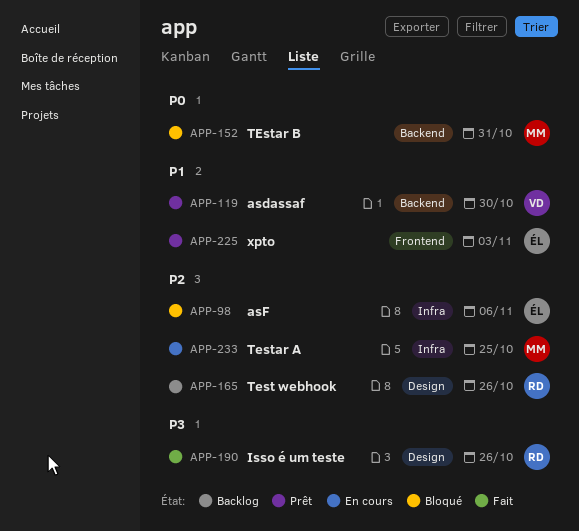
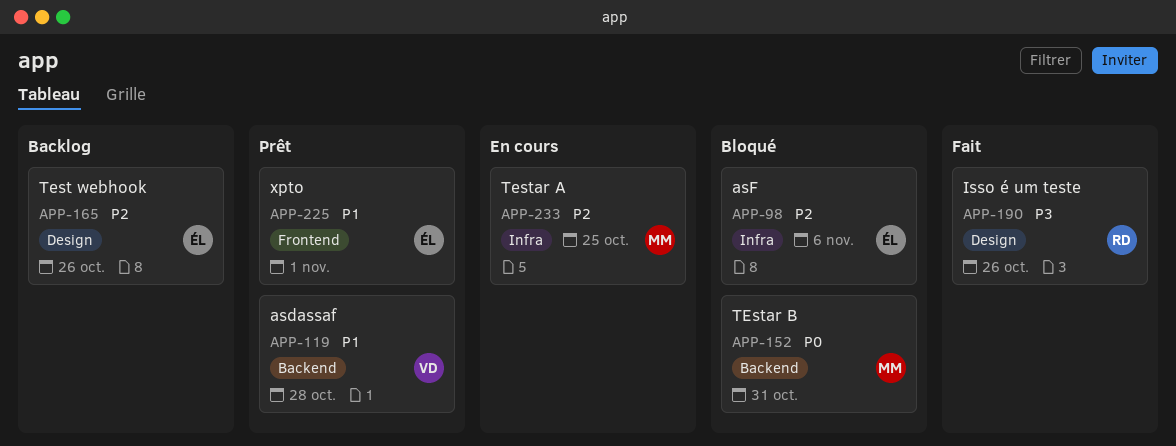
APP-119, due: Oct 30 -> Oct 28
APP-165, owner: RD -> ÉL
APP-225, due: Nov 3 -> Nov 1

